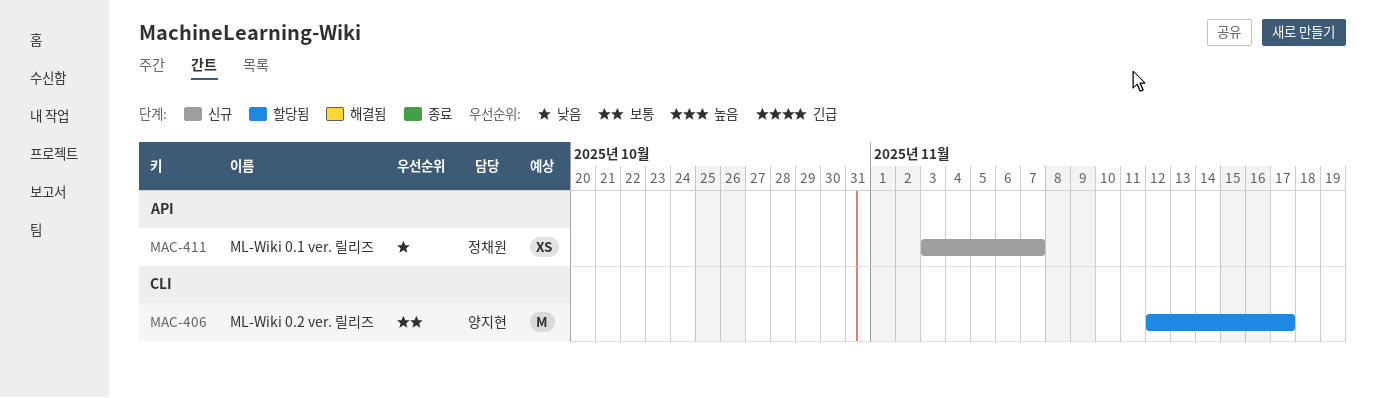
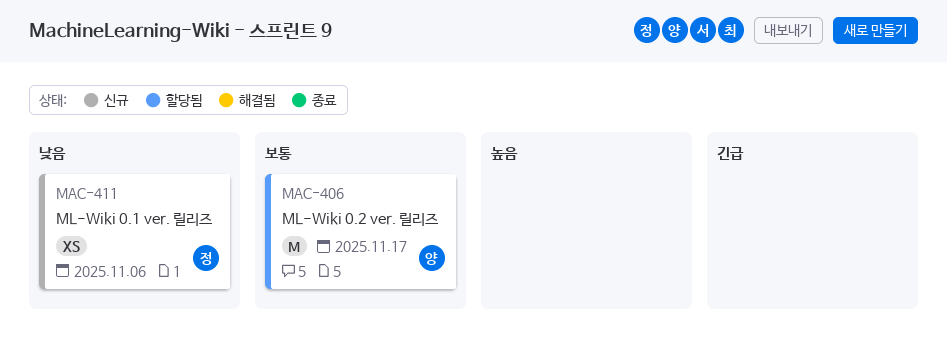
MAC-411, due: Nov 7 -> Nov 6

